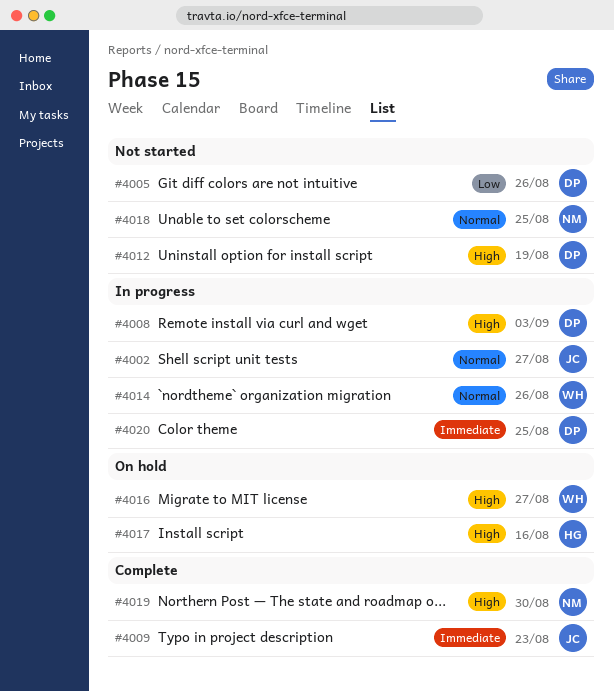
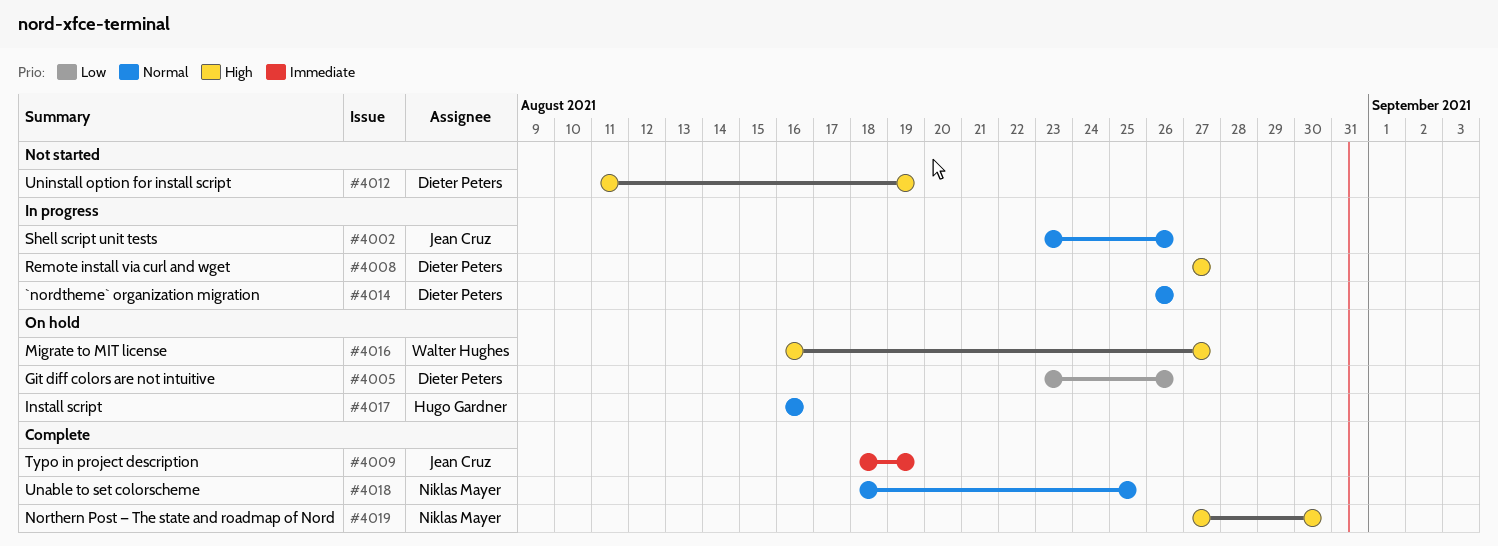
#4002, due: Aug 27 -> Aug 26
#4005, status: Not started -> On hold
#4008, due: Sep 3 -> Aug 27
#4009, due: Aug 23 -> Aug 19
#4014, owner: Walter Hughes -> Dieter Peters
#4017, priority: High -> Normal
#4018, status: Not started -> Complete
#4020: present -> none

